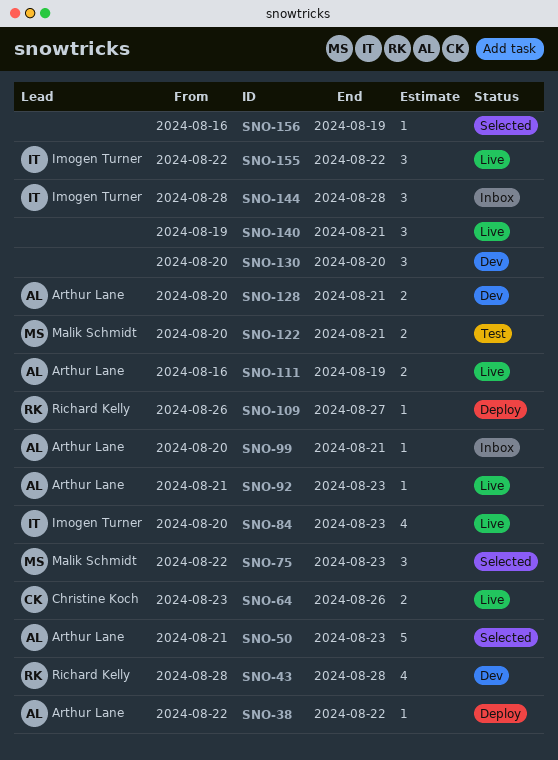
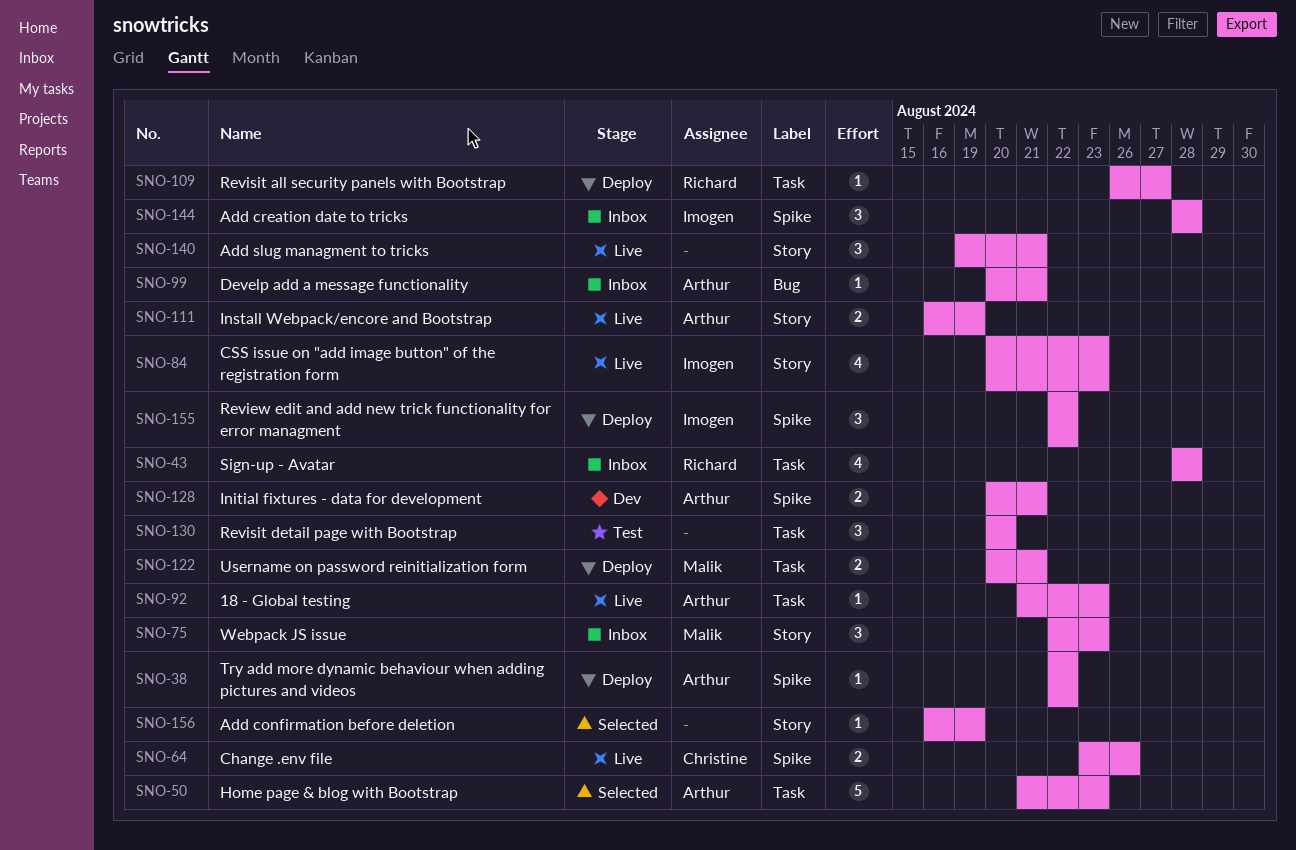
SNO-43, status: Dev -> Inbox
SNO-75, status: Selected -> Inbox
SNO-122, status: Test -> Deploy
SNO-130, status: Dev -> Test
SNO-155, status: Live -> Deploy

